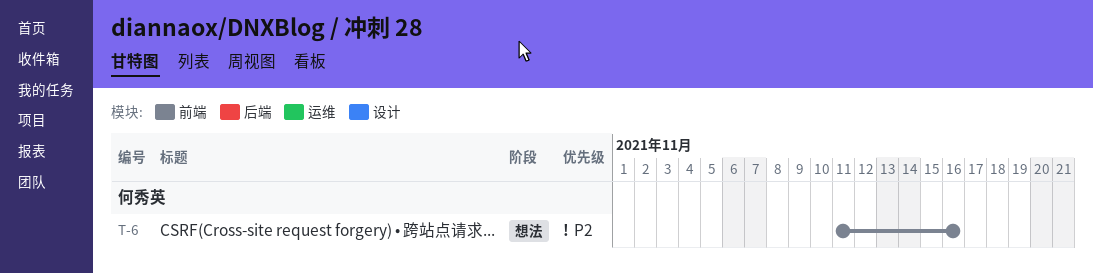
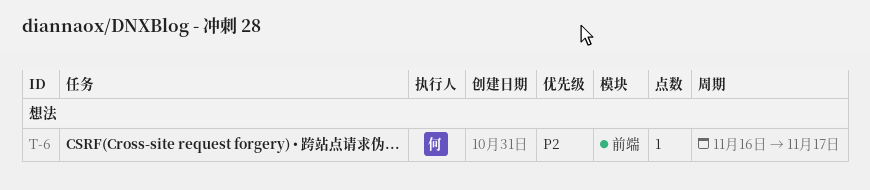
T-6, start: Nov 11 -> Nov 16
T-6, due: Nov 16 -> Nov 17

